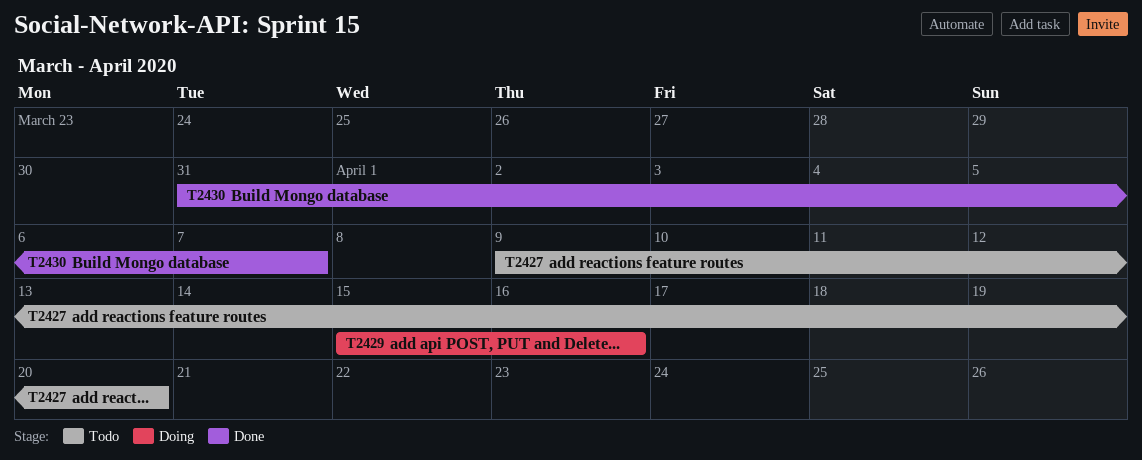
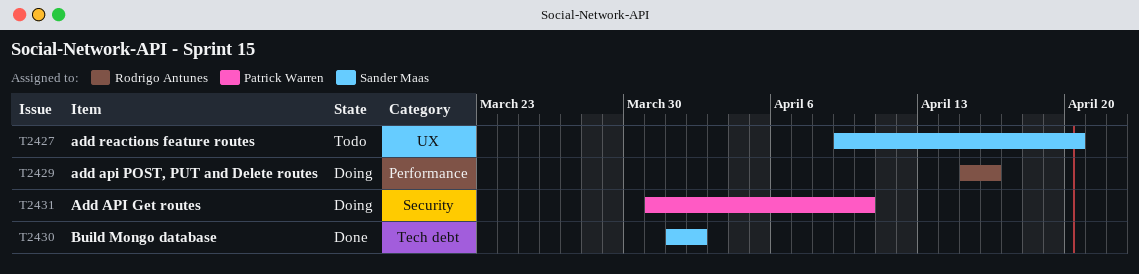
T2430, start: Mar 31 -> Apr 1
T2430, due: Apr 7 -> Apr 2
T2431: none -> present

